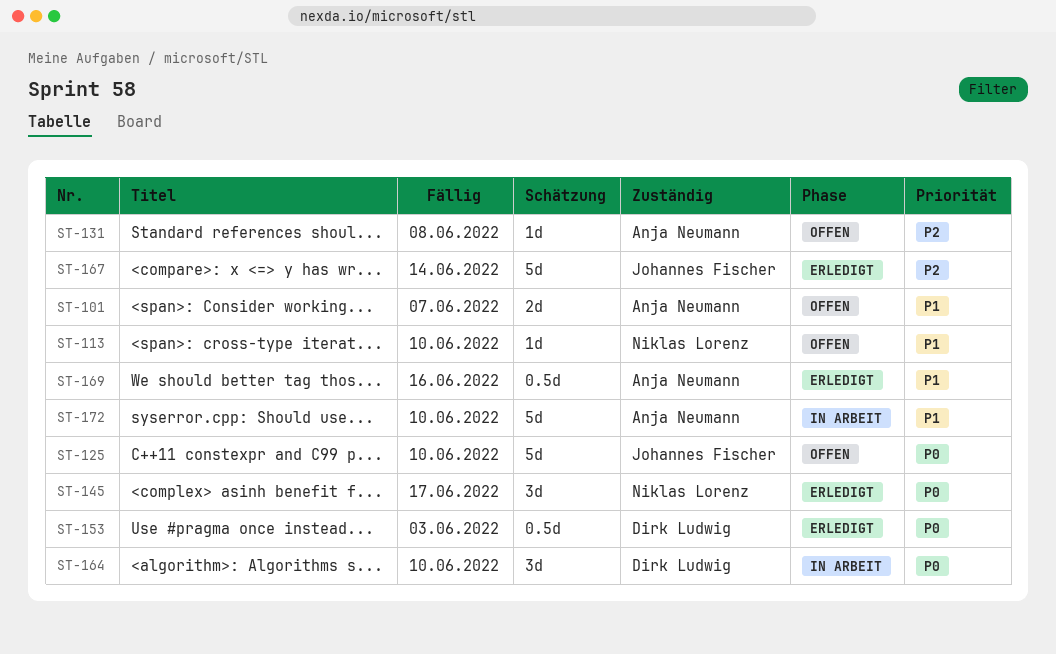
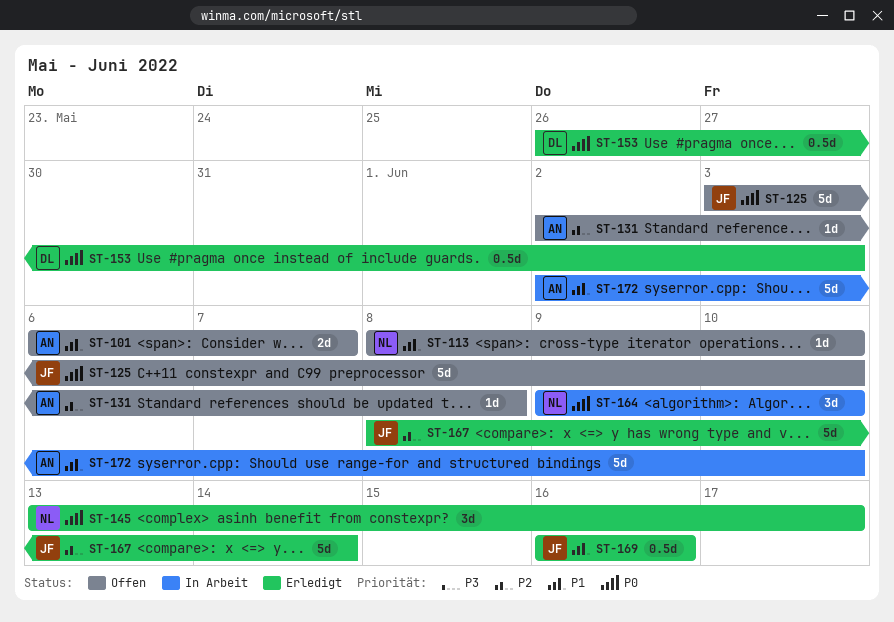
ST-164, owner: Dirk Ludwig -> Niklas Lorenz
ST-169, owner: Anja Neumann -> Johannes Fischer

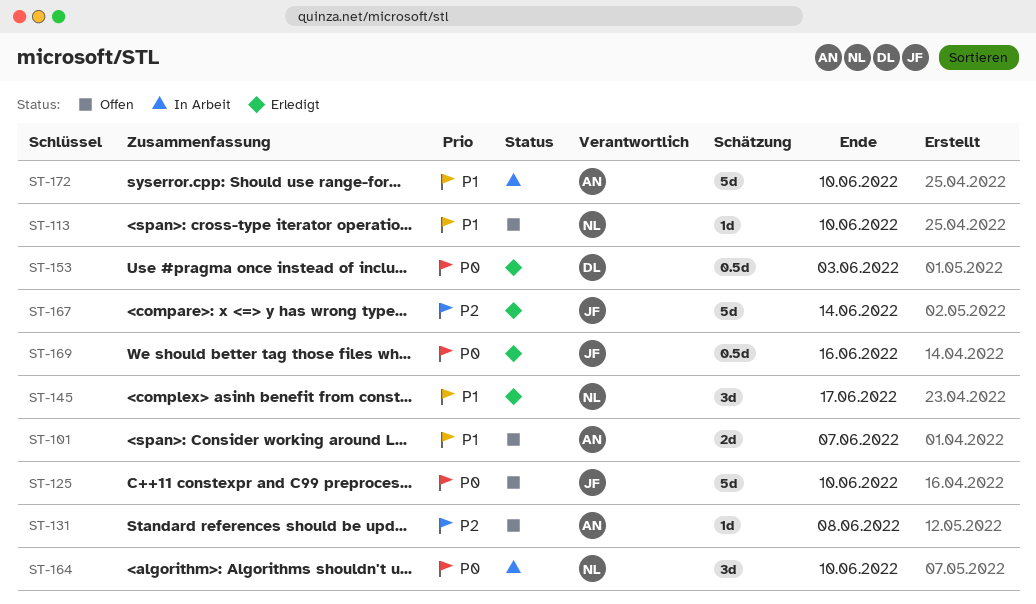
ST-145, priority: P0 -> P1
ST-169, priority: P1 -> P0

